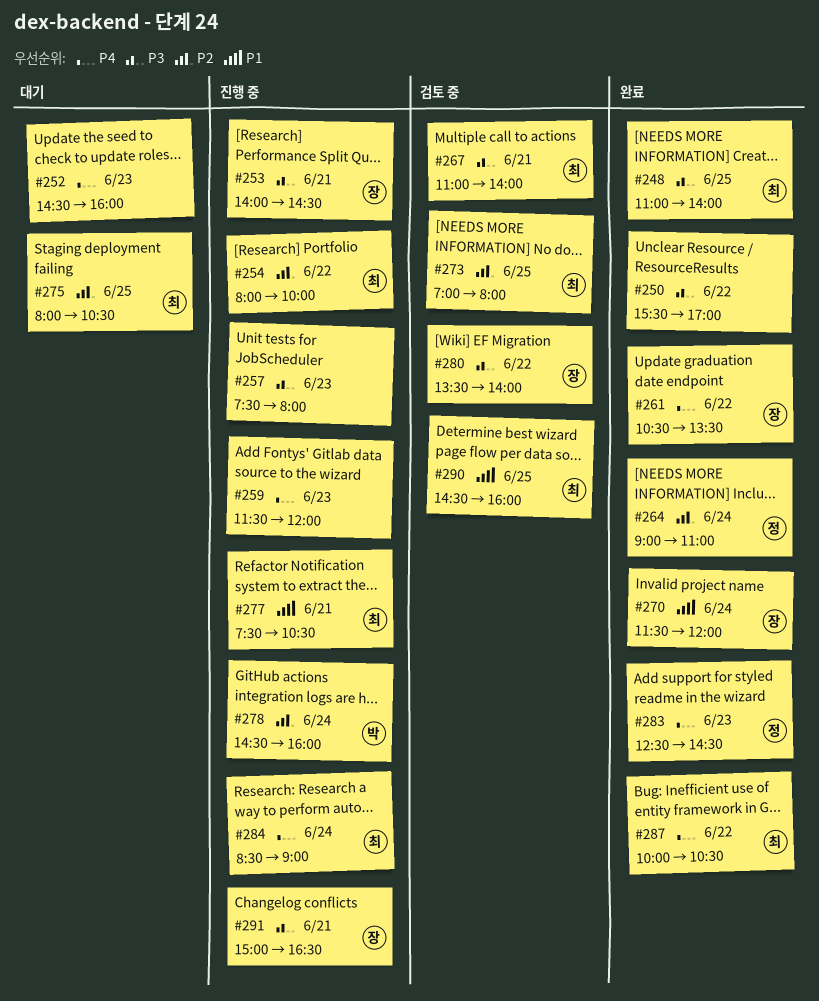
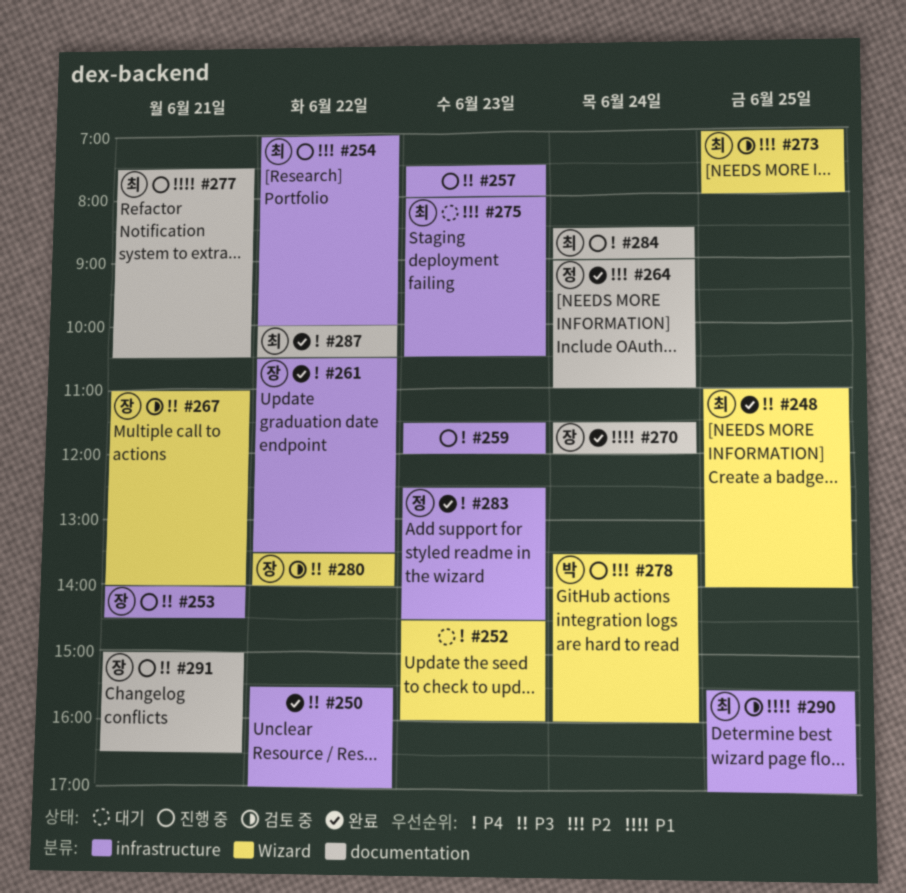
#254, begins: 08:00 -> 07:00
#267, owner: 최 -> 장
#275, day: Jun 25 -> Jun 23
#278, begins: 14:30 -> 13:30
#290, begins: 14:30 -> 15:30
#290, ends: 16:00 -> 17:00

